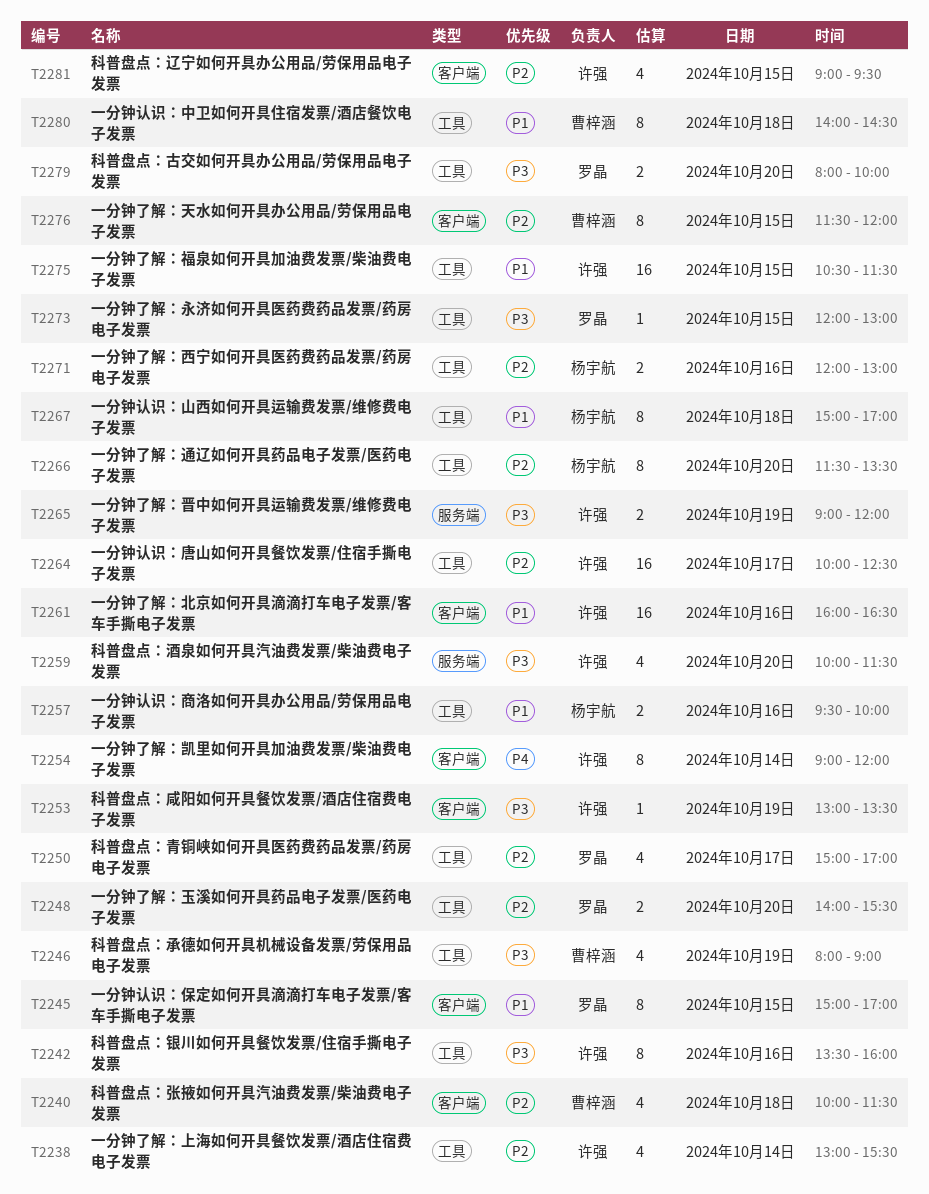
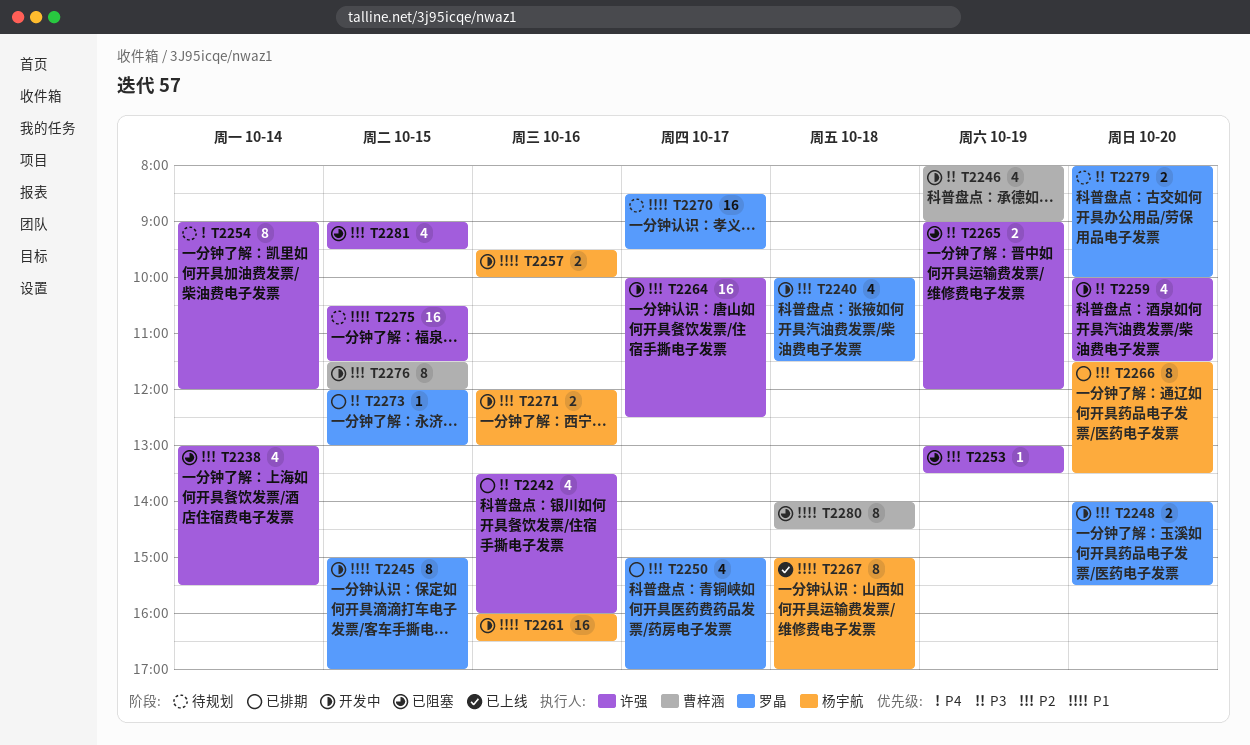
T2240, owner: 曹梓涵 -> 罗晶
T2242, estimate: 8 -> 4
T2253, priority: P3 -> P2
T2261, owner: 许强 -> 杨宇航
T2270: none -> present

